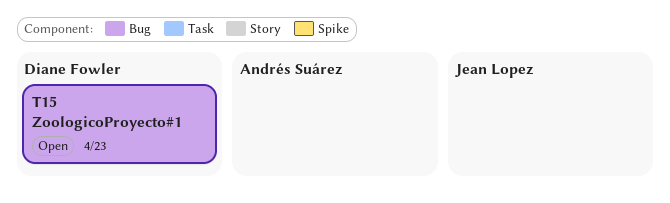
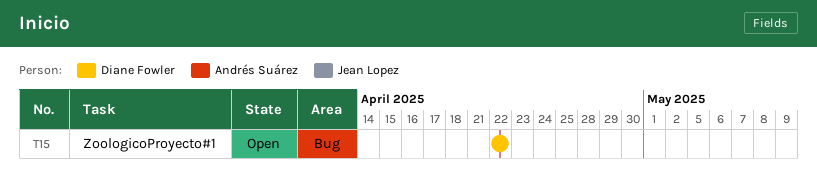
T15, due: Apr 23 -> Apr 22

